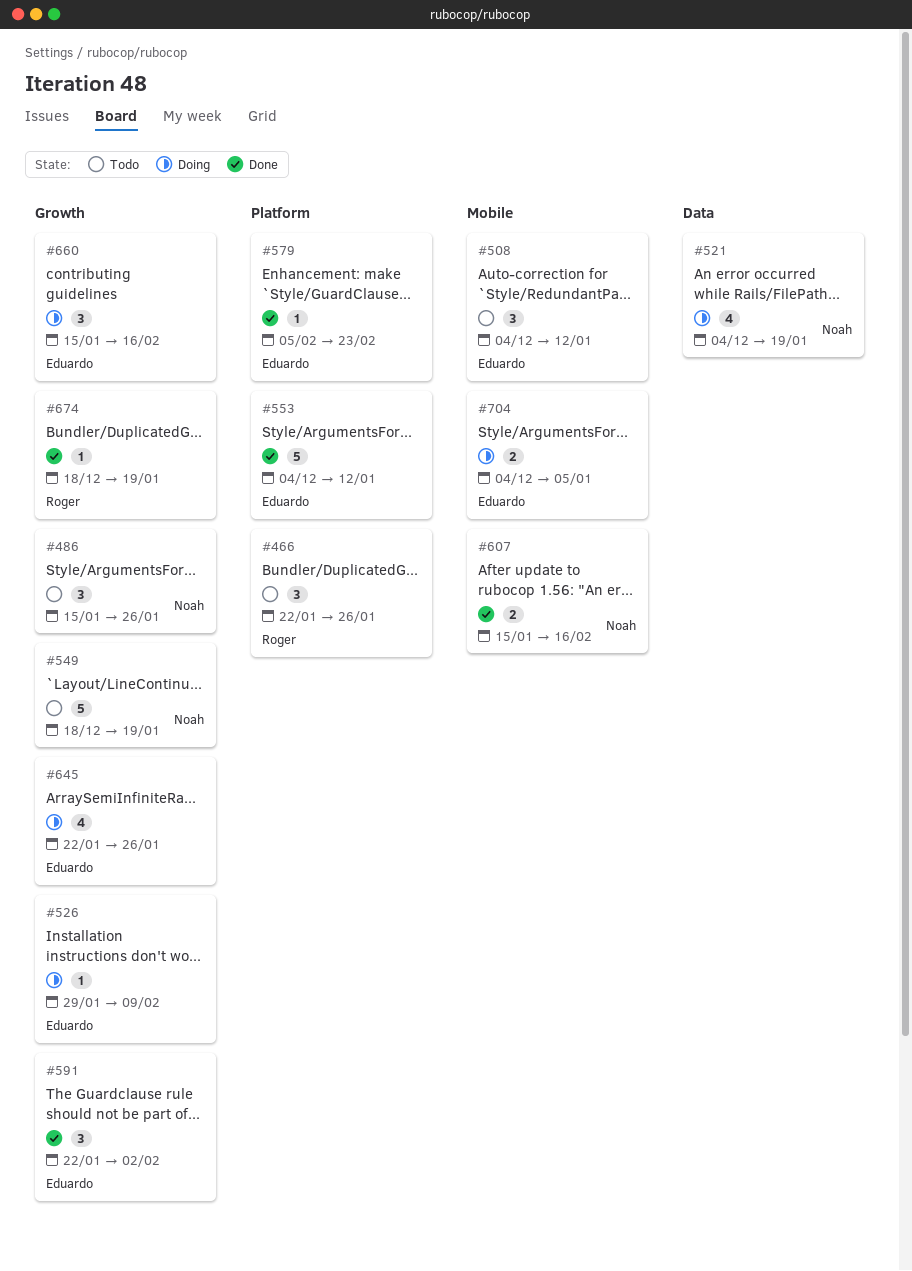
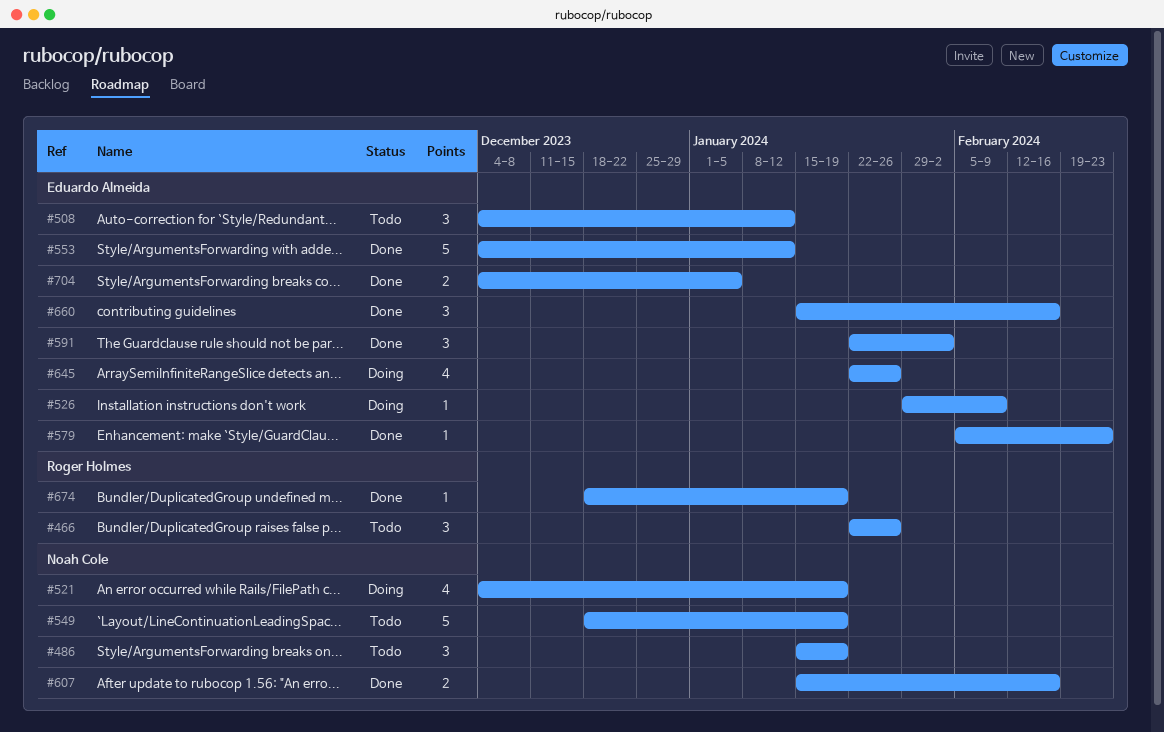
#486, due: Jan 26 -> Jan 19
#660, status: Doing -> Done
#704, status: Doing -> Done

